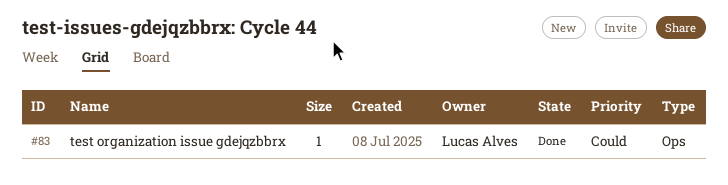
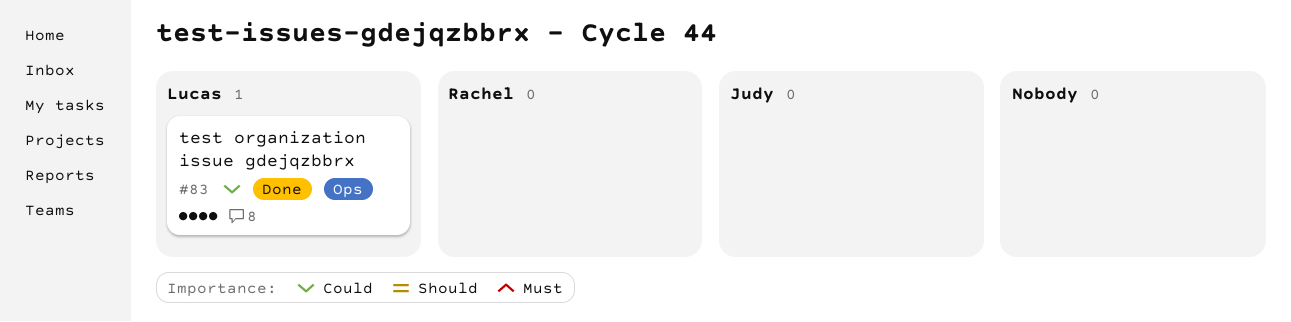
#83, estimate: 1 -> 4

